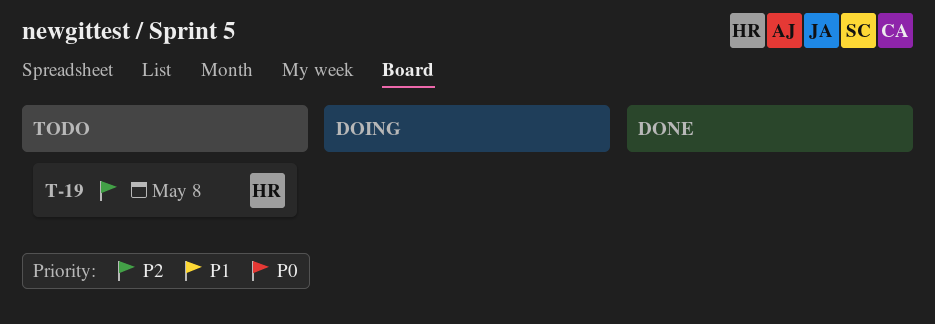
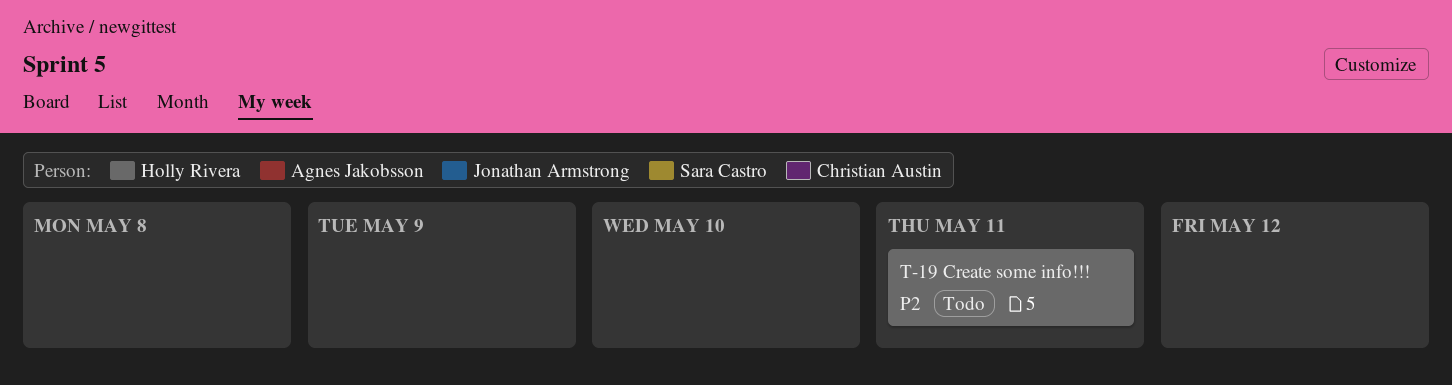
T-19, due: May 8 -> May 11

